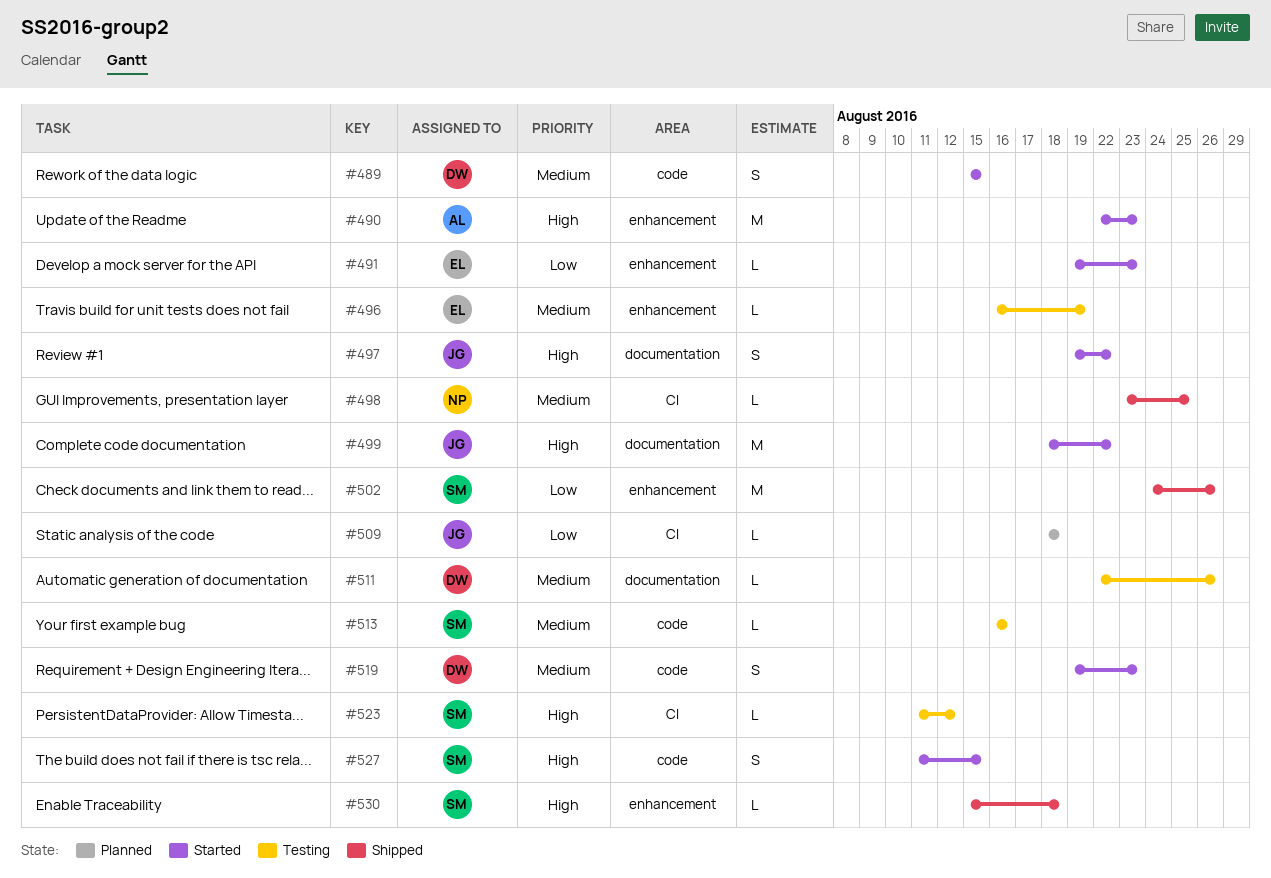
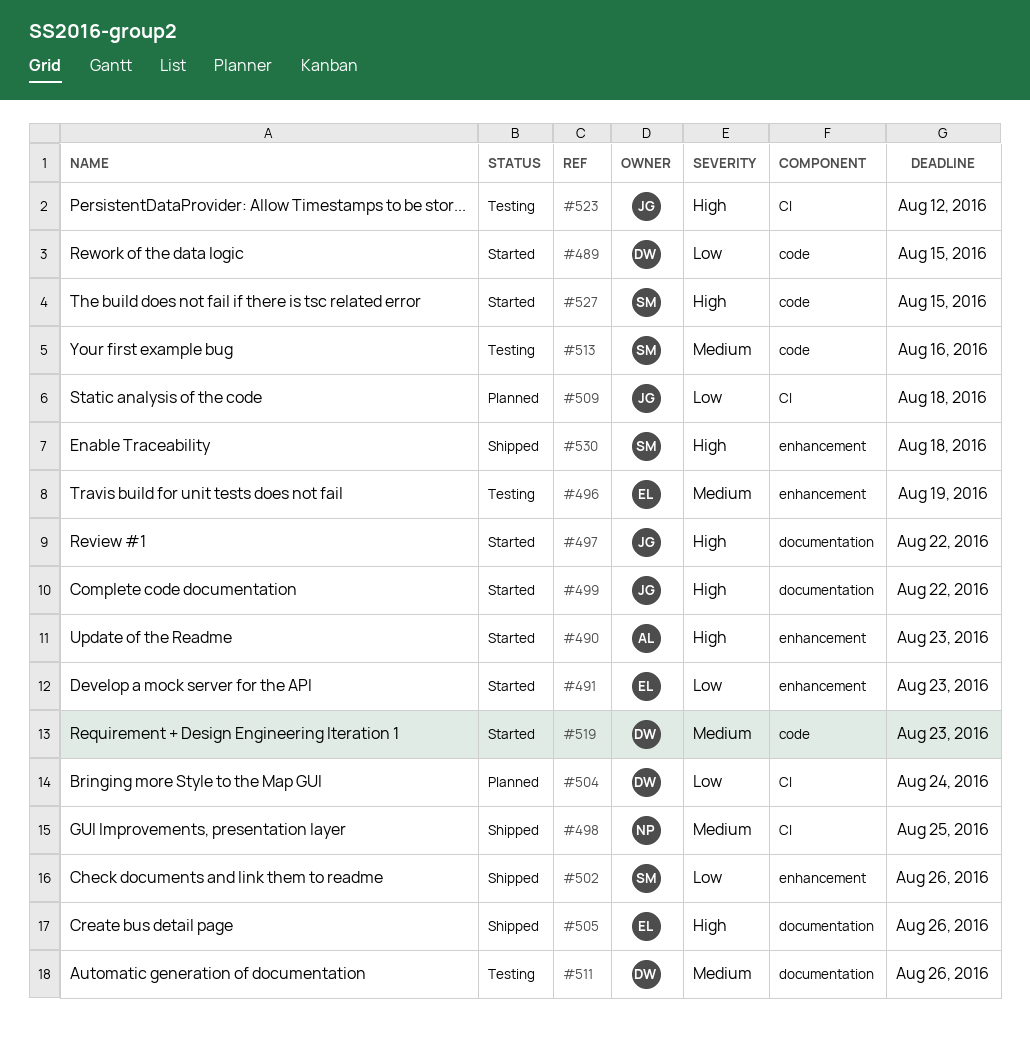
#489, priority: Medium -> Low
#504: none -> present
#505: none -> present
#523, owner: SM -> JG

